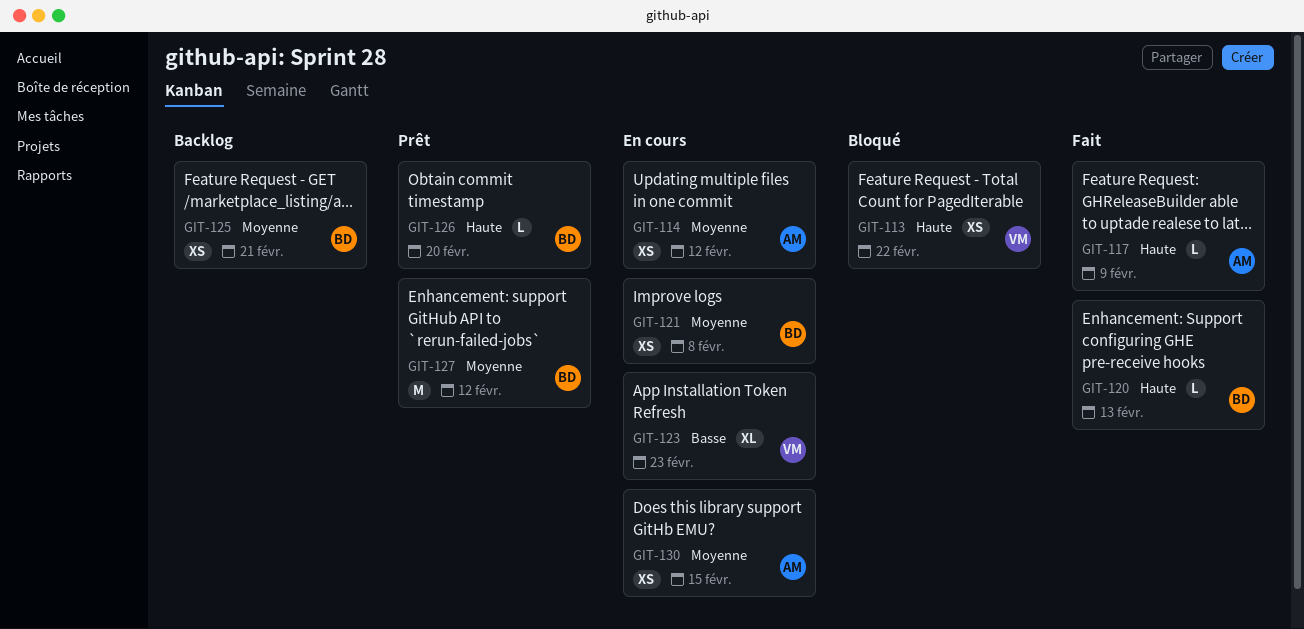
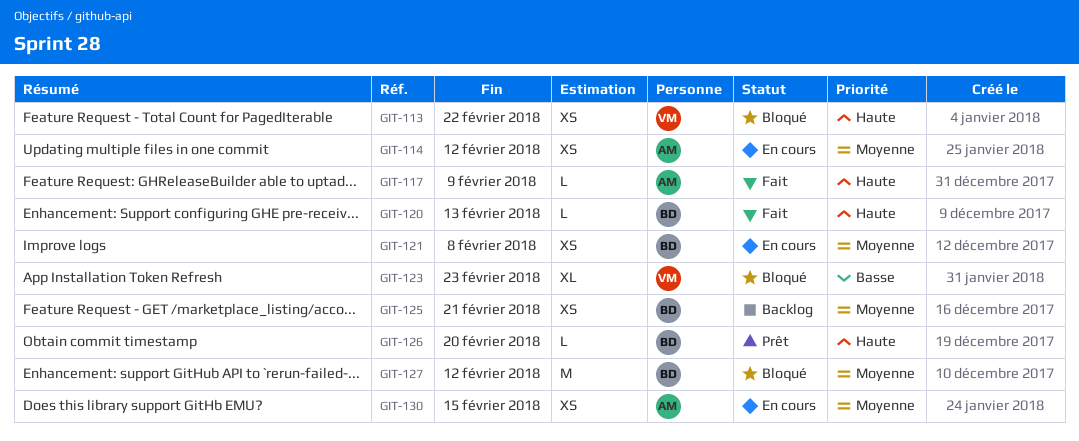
GIT-123, status: En cours -> Bloqué
GIT-127, status: Prêt -> Bloqué

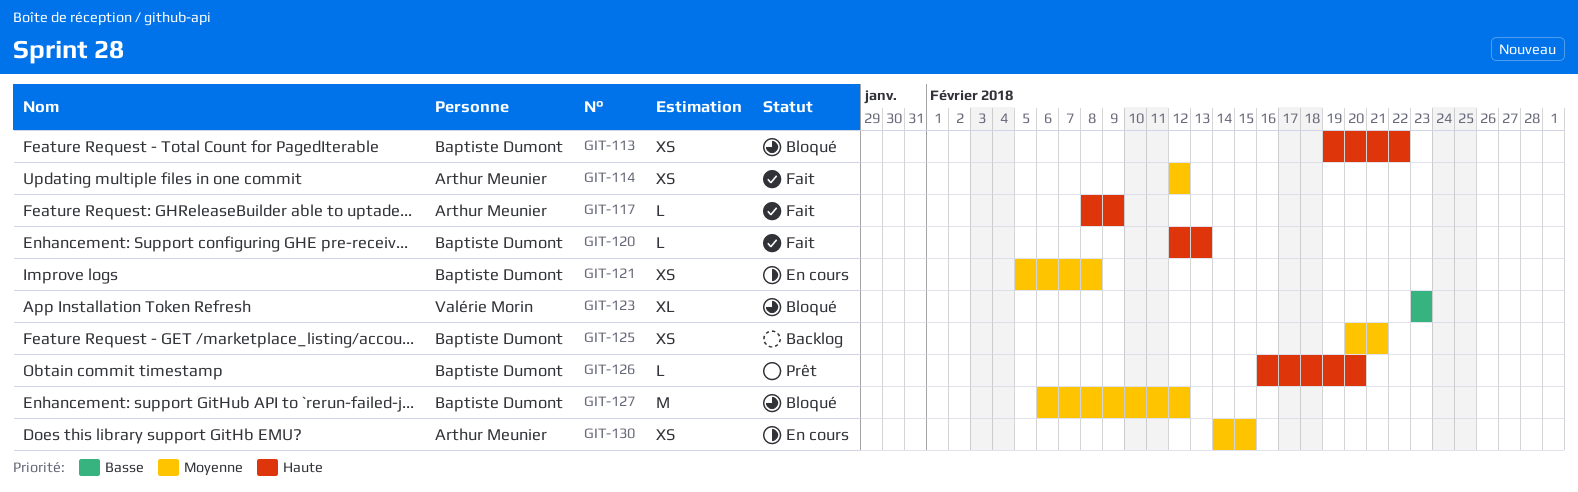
GIT-113, owner: Valérie Morin -> Baptiste Dumont
GIT-114, status: En cours -> Fait

